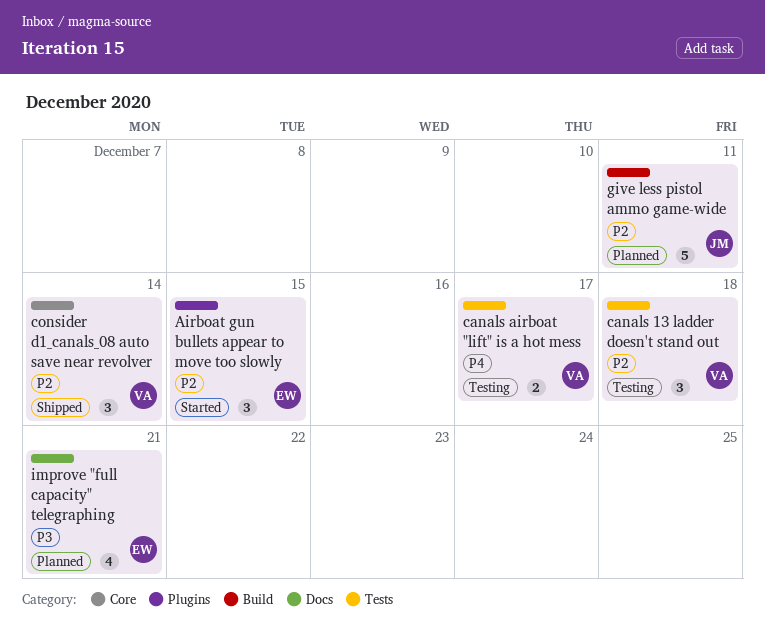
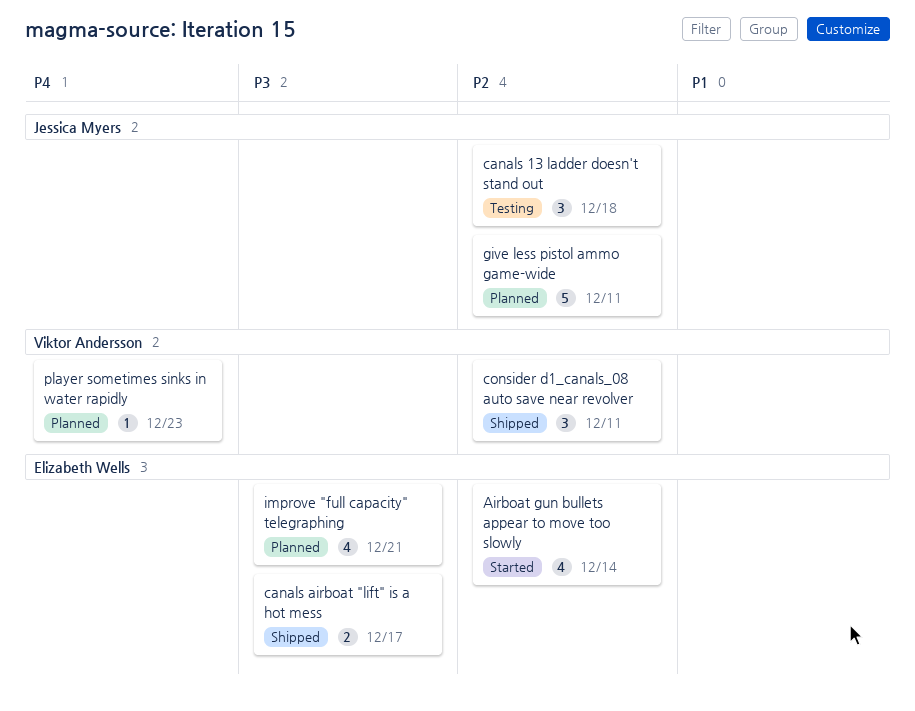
Airboat gun bullets appear to move too slowly, estimate: 3 -> 4
Airboat gun bullets appear to move too slowly, due: Dec 15 -> Dec 14
canals 13 ladder doesn't stand out, owner: Viktor Andersson -> Jessica Myers
canals airboat "lift" is a hot mess, status: Testing -> Shipped
canals airboat "lift" is a hot mess, owner: Viktor Andersson -> Elizabeth Wells
canals airboat "lift" is a hot mess, priority: P4 -> P3
consider d1_canals_08 auto save near revolver, due: Dec 14 -> Dec 11
player sometimes sinks in water rapidly: none -> present

